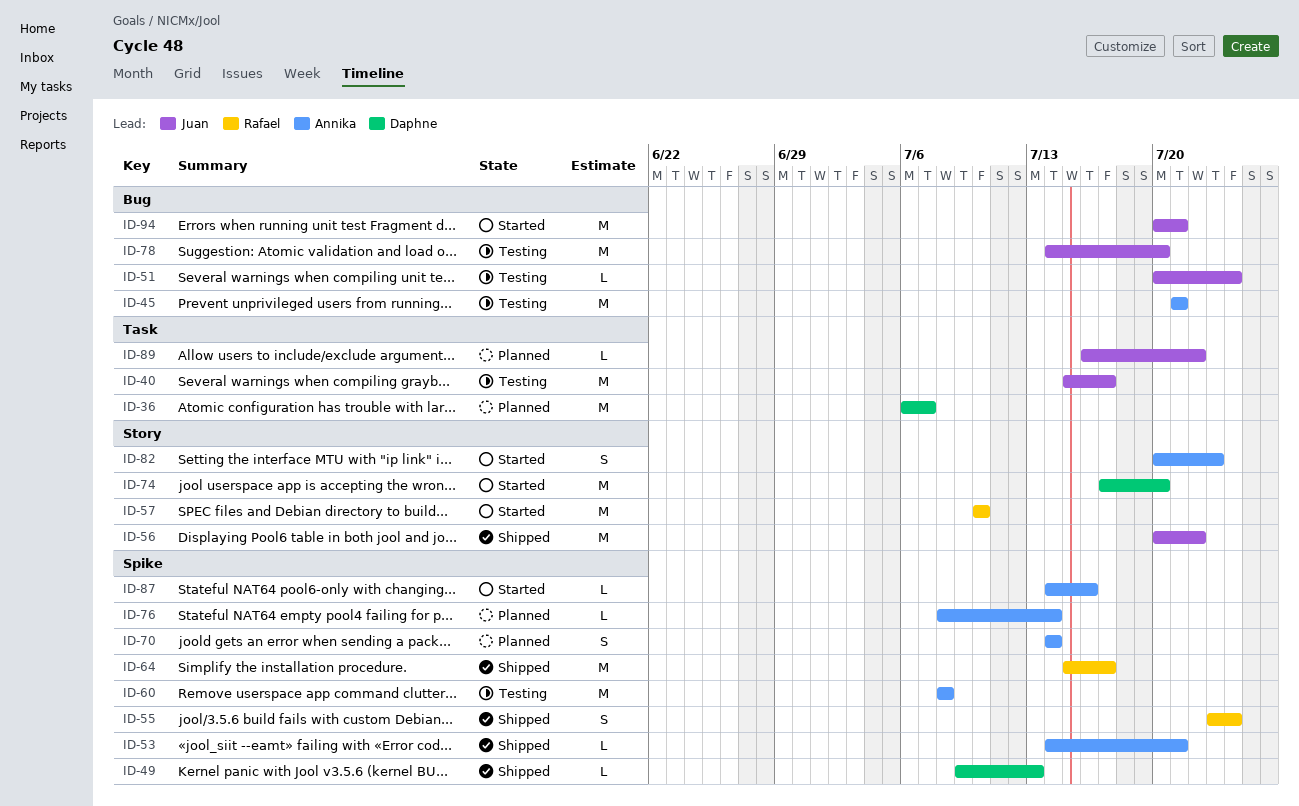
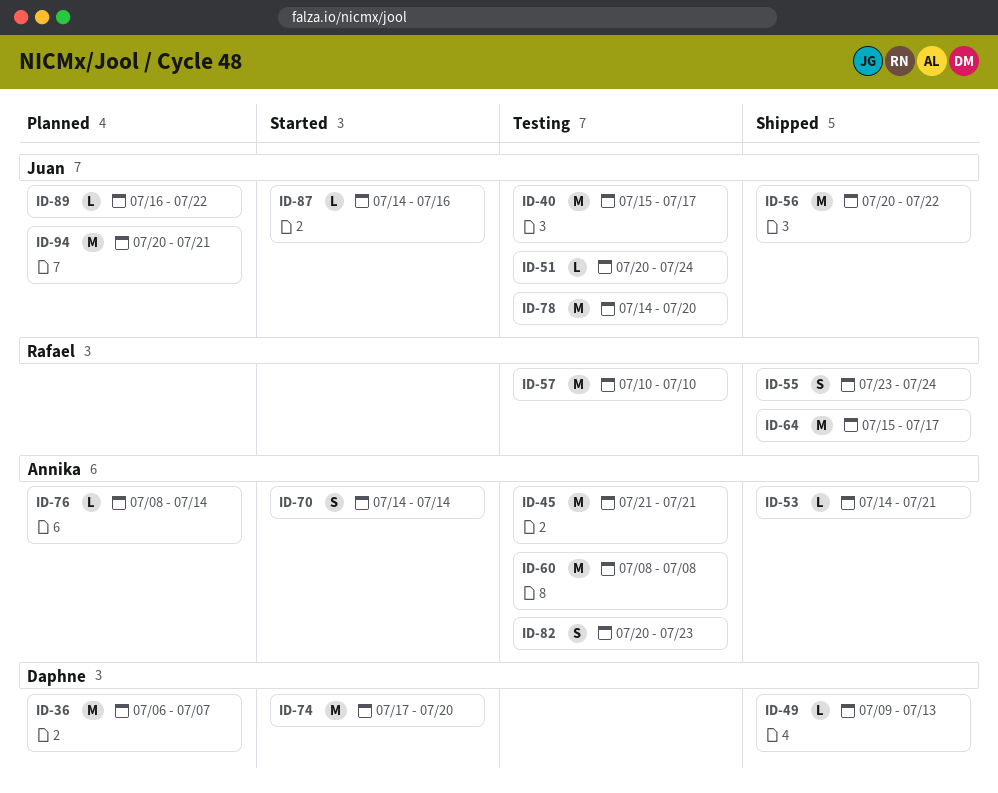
ID-57, status: Started -> Testing
ID-70, status: Planned -> Started
ID-82, status: Started -> Testing
ID-87, owner: Annika -> Juan
ID-94, status: Started -> Planned

